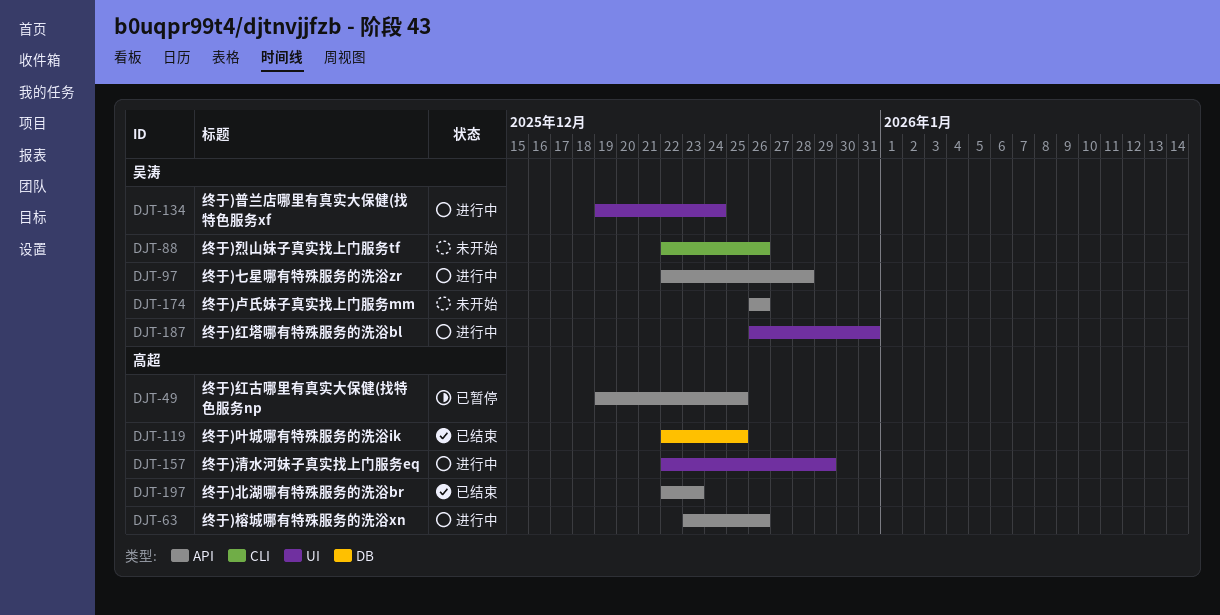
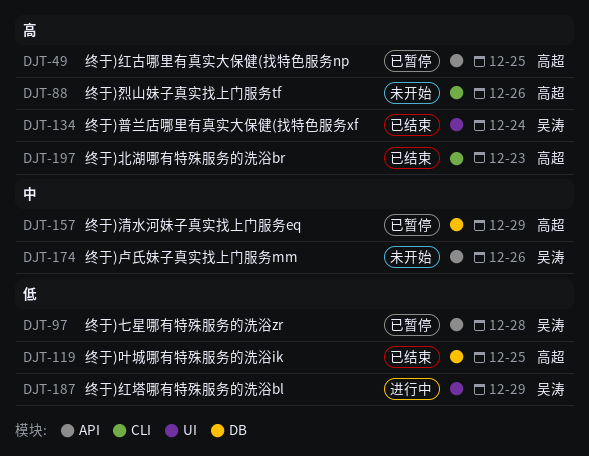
DJT-63: present -> none
DJT-88, owner: 吴涛 -> 高超
DJT-97, status: 进行中 -> 已暂停
DJT-134, status: 进行中 -> 已结束
DJT-157, status: 进行中 -> 已暂停
DJT-157, label: UI -> DB
DJT-187, due: Dec 31 -> Dec 29
DJT-197, label: API -> CLI

